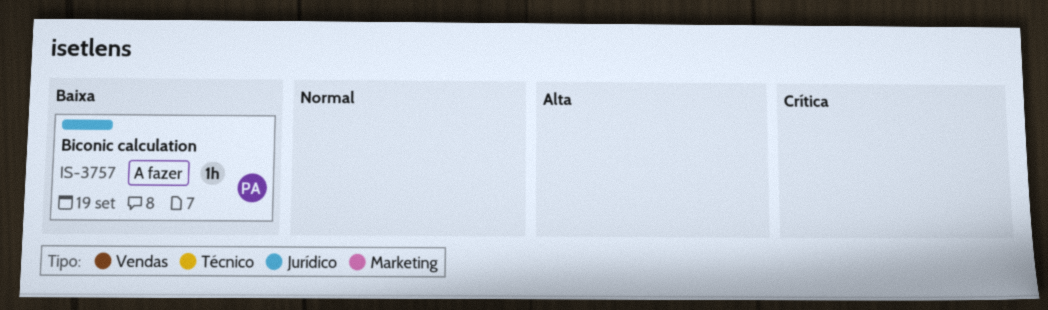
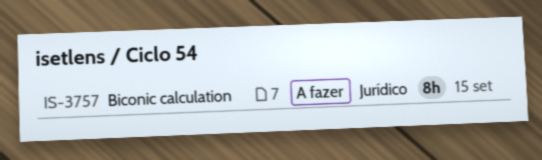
IS-3757, estimate: 1h -> 8h
IS-3757, due: Sep 19 -> Sep 15

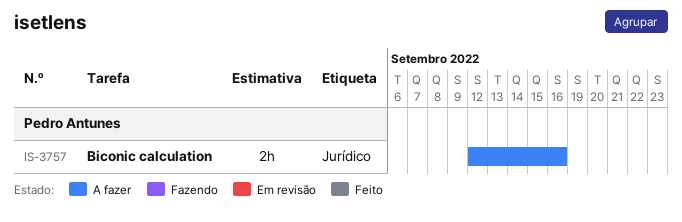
IS-3757, estimate: 8h -> 2h
IS-3757, due: Sep 15 -> Sep 16

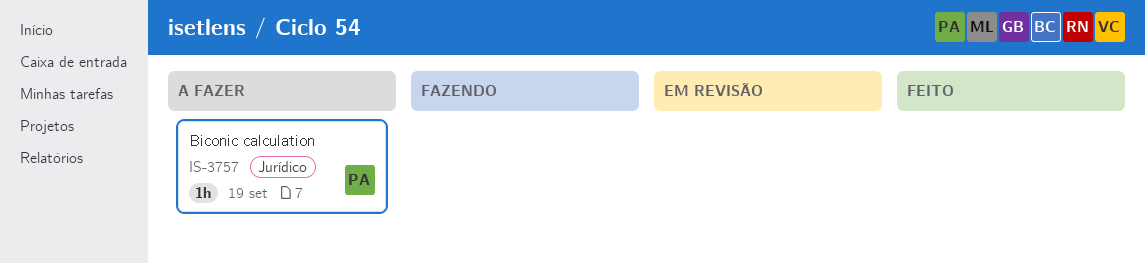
IS-3757, estimate: 2h -> 1h
IS-3757, due: Sep 16 -> Sep 19

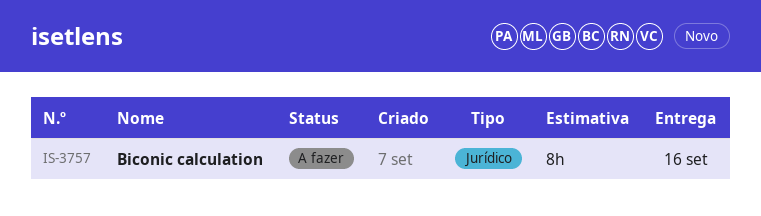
IS-3757, estimate: 1h -> 8h
IS-3757, due: Sep 19 -> Sep 16

